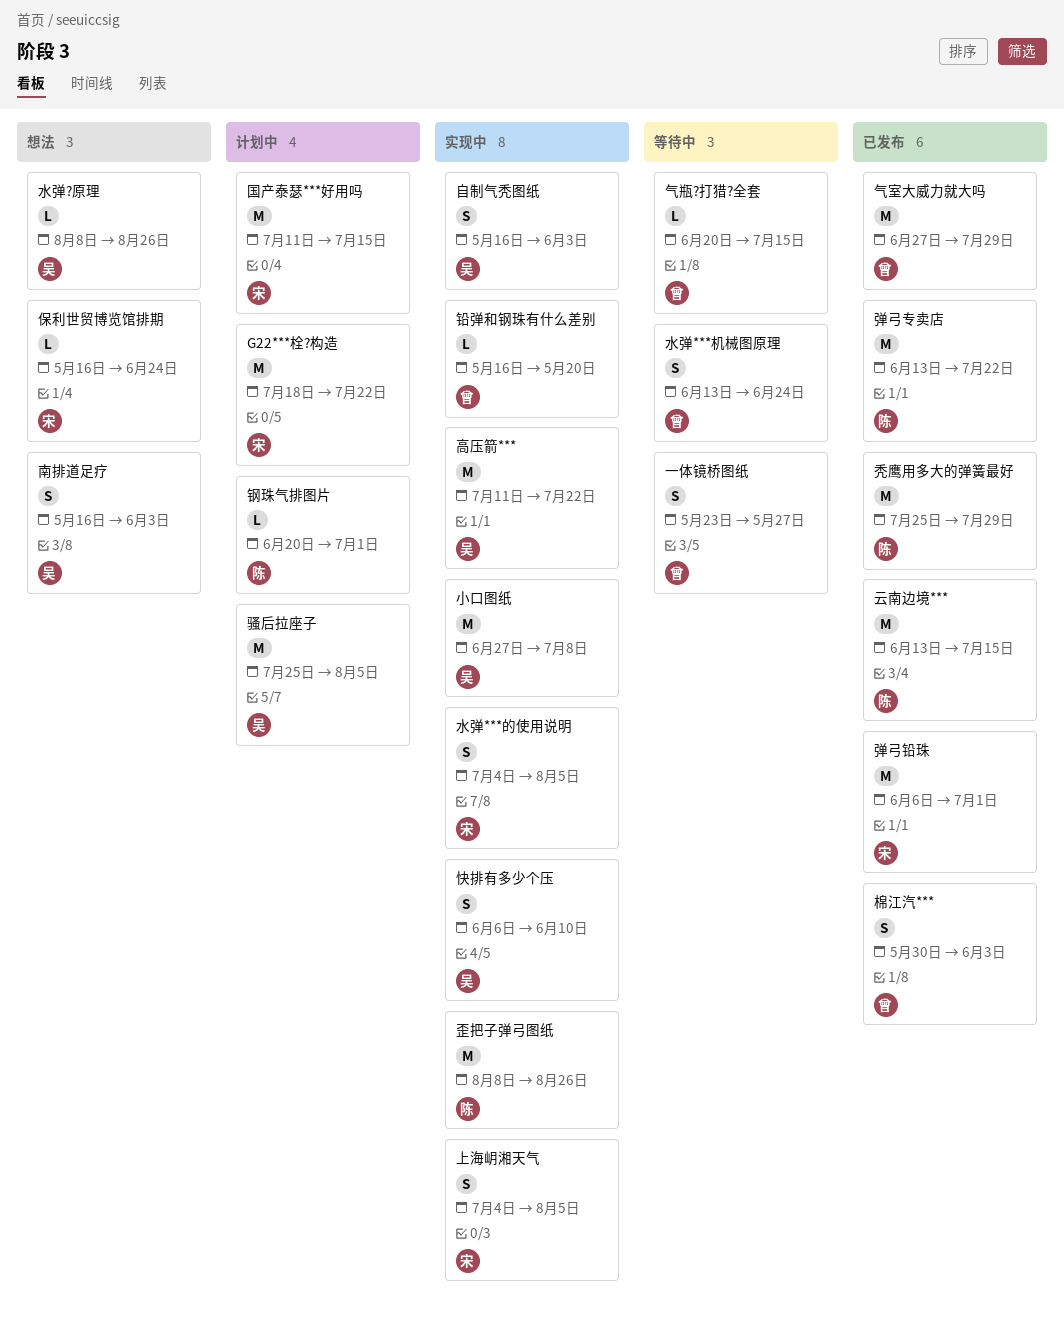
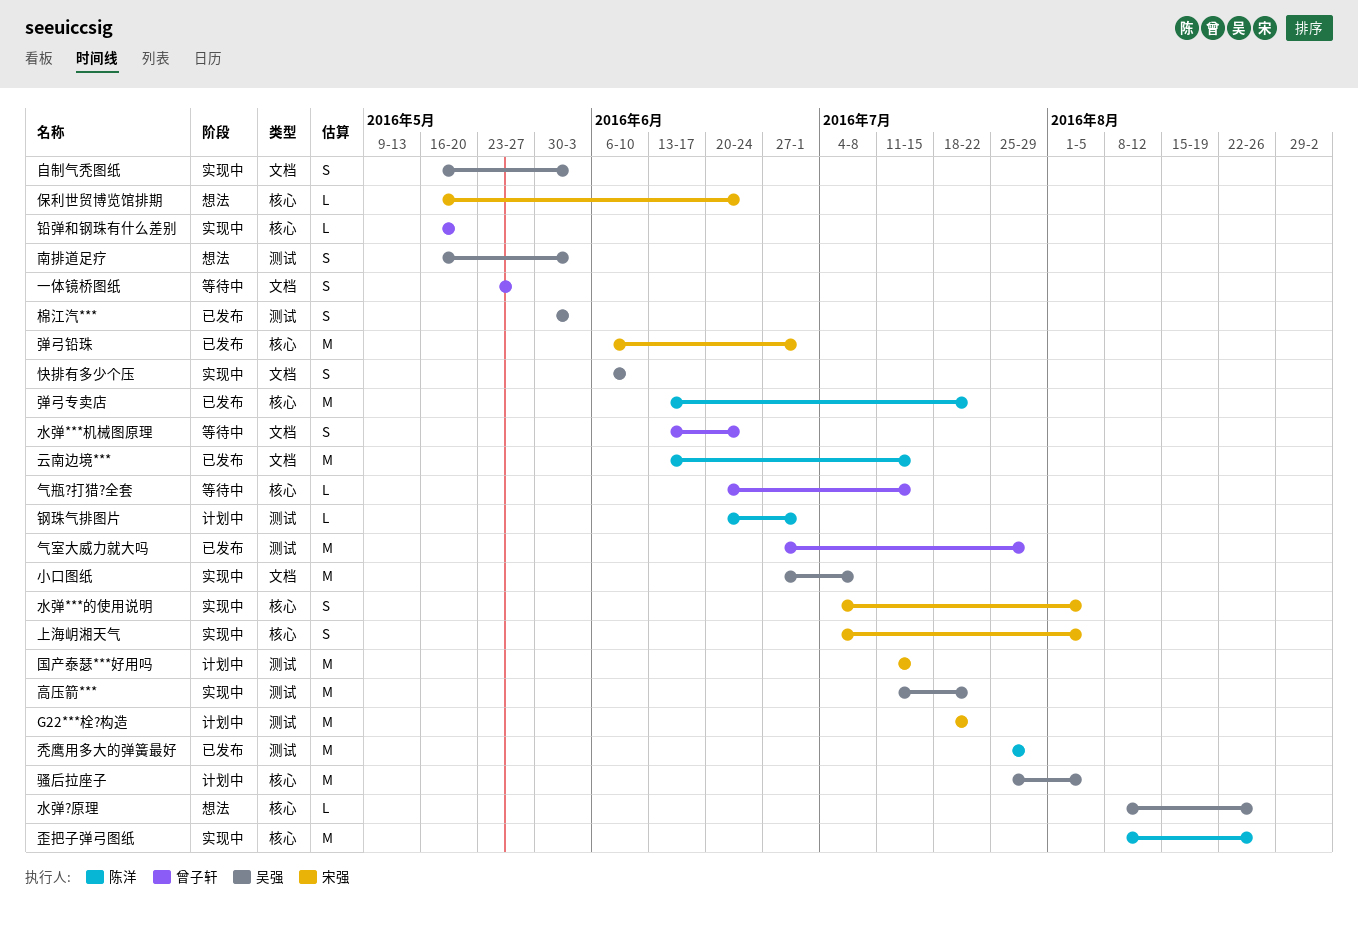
棉江汽***, owner: 曾子轩 -> 吴强

